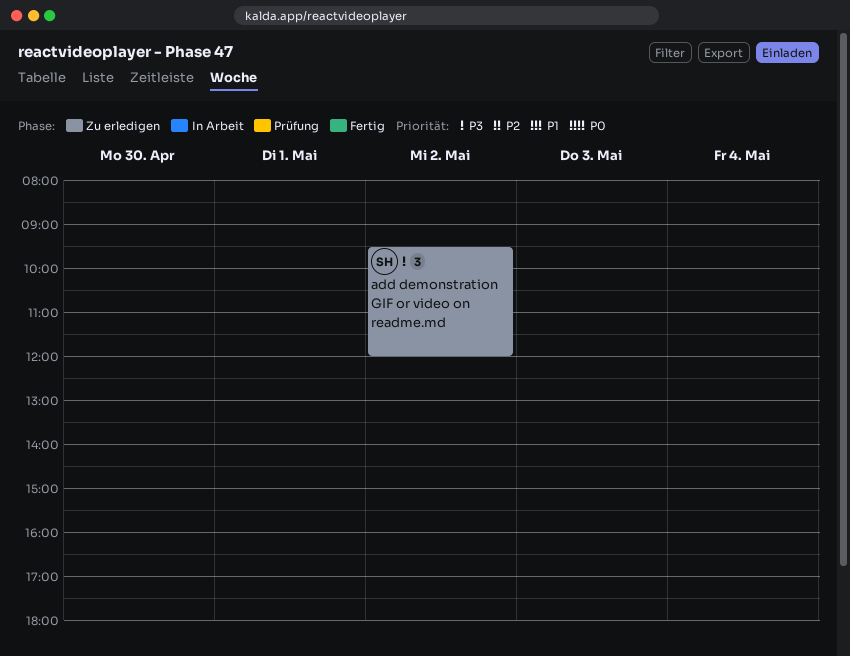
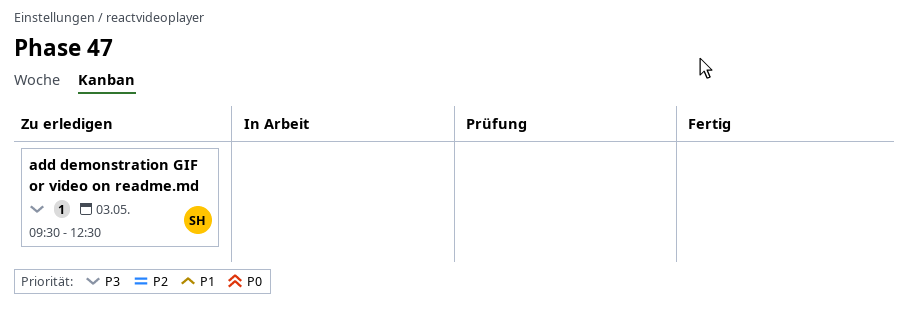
add demonstration GIF or video on readme.md, estimate: 3 -> 1
add demonstration GIF or video on readme.md, day: May 2 -> May 3
add demonstration GIF or video on readme.md, ends: 12:00 -> 12:30

